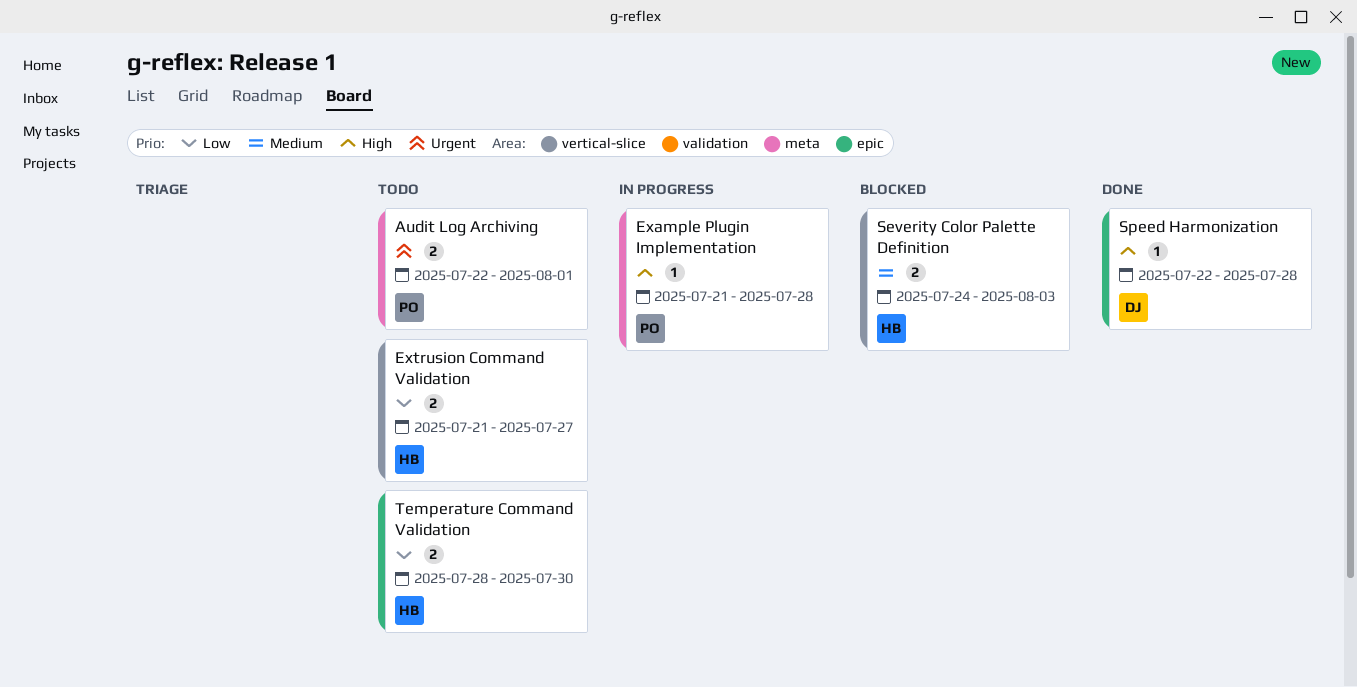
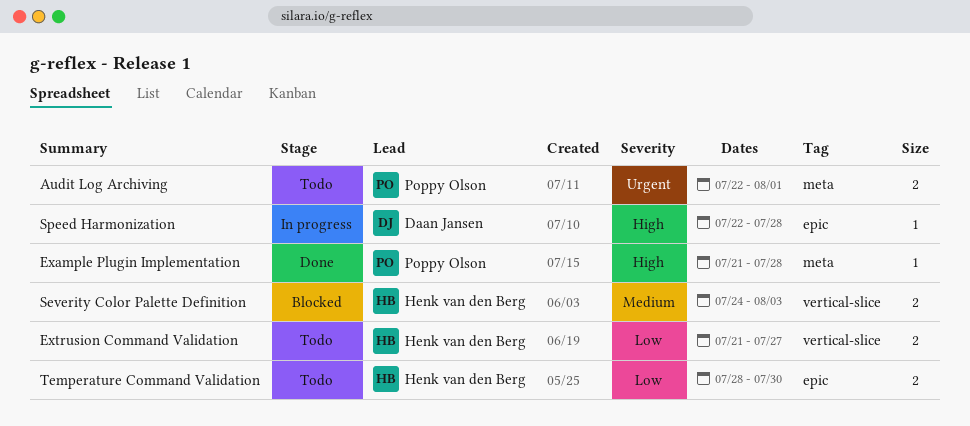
Example Plugin Implementation, status: In progress -> Done
Speed Harmonization, status: Done -> In progress

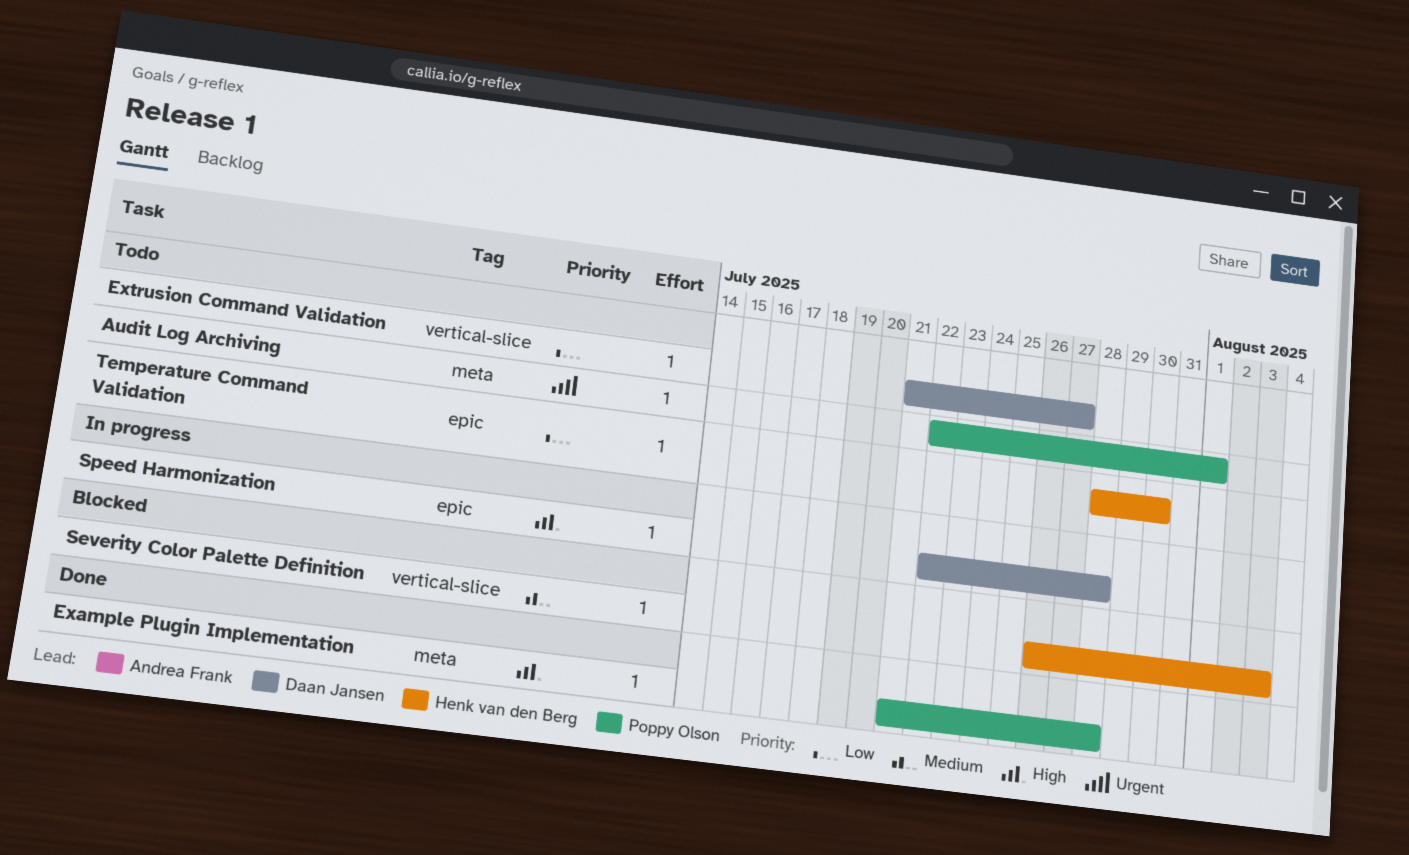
Audit Log Archiving, estimate: 2 -> 1
Extrusion Command Validation, owner: Henk van den Berg -> Daan Jansen
Extrusion Command Validation, estimate: 2 -> 1
Severity Color Palette Definition, estimate: 2 -> 1
Severity Color Palette Definition, start: Jul 24 -> Jul 26
Temperature Command Validation, estimate: 2 -> 1

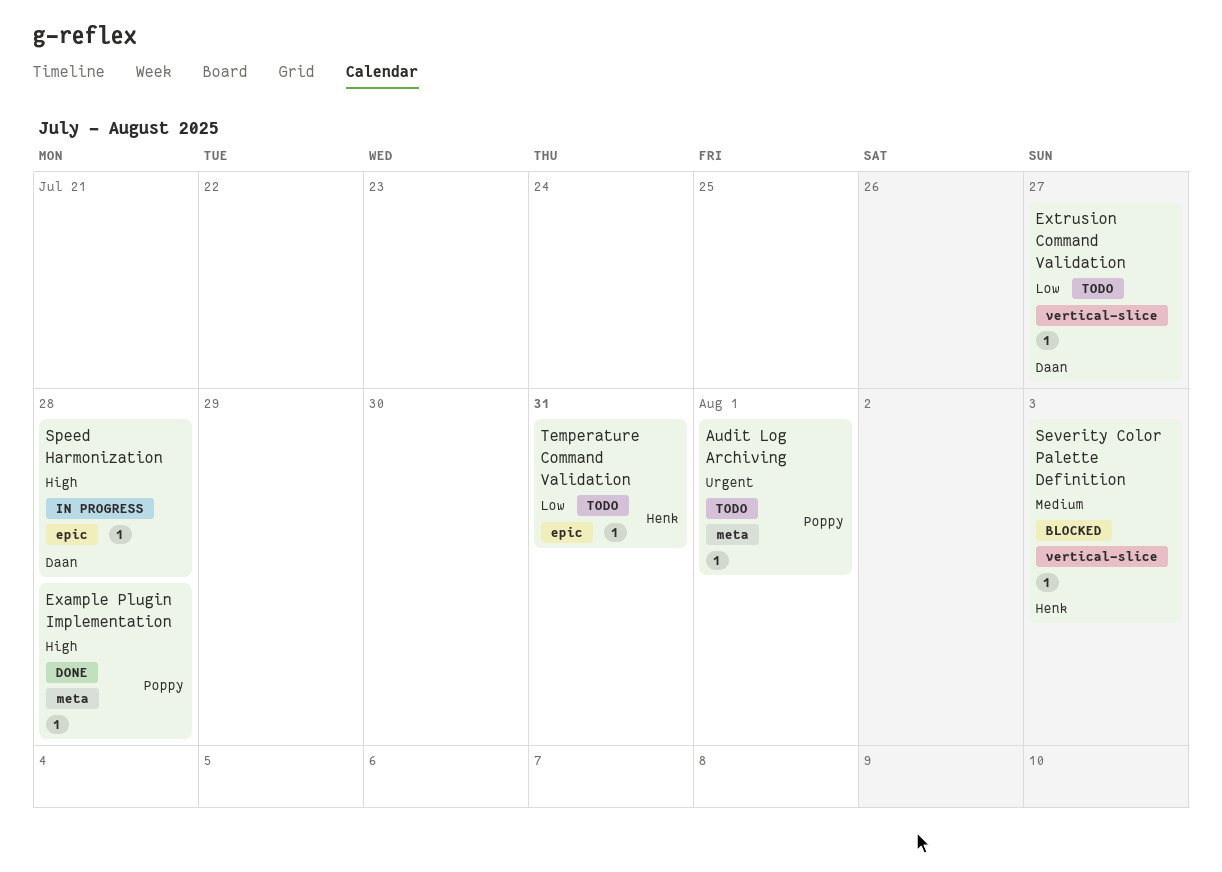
Temperature Command Validation, due: Jul 30 -> Jul 31

